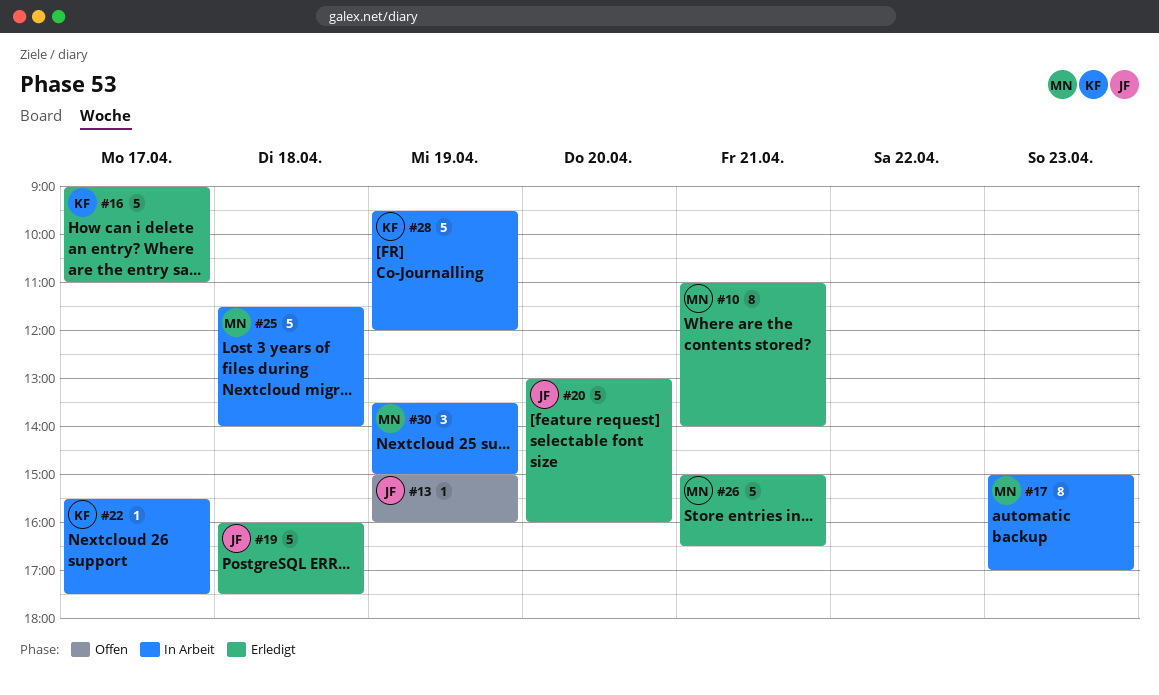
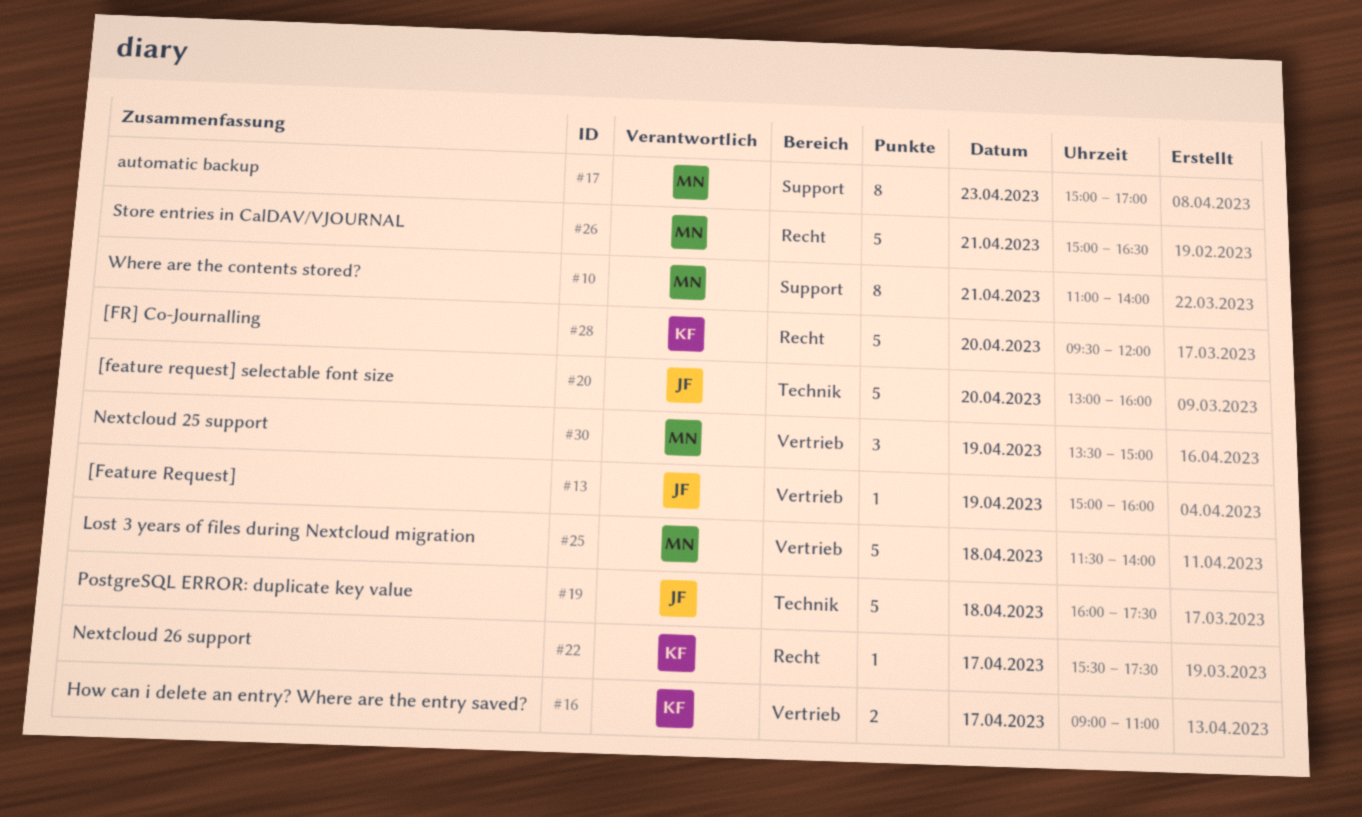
#16, estimate: 5 -> 2
#28, day: Apr 19 -> Apr 20

